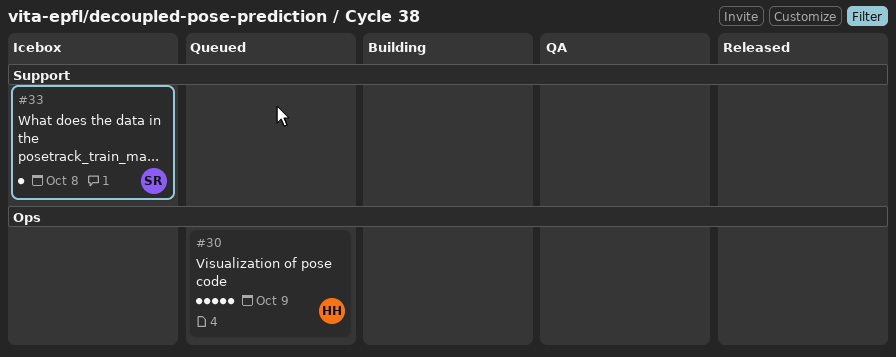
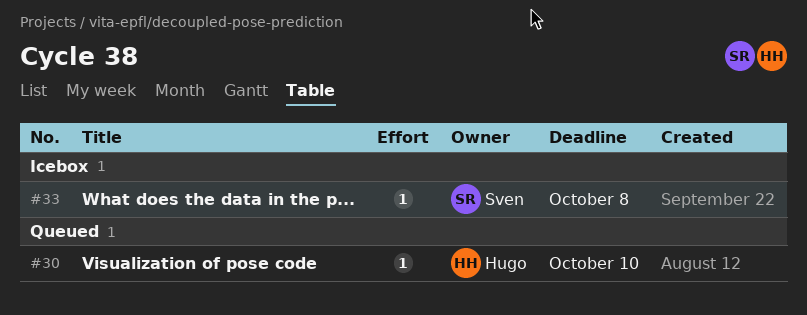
#30, estimate: 5 -> 1
#30, due: Oct 9 -> Oct 10

